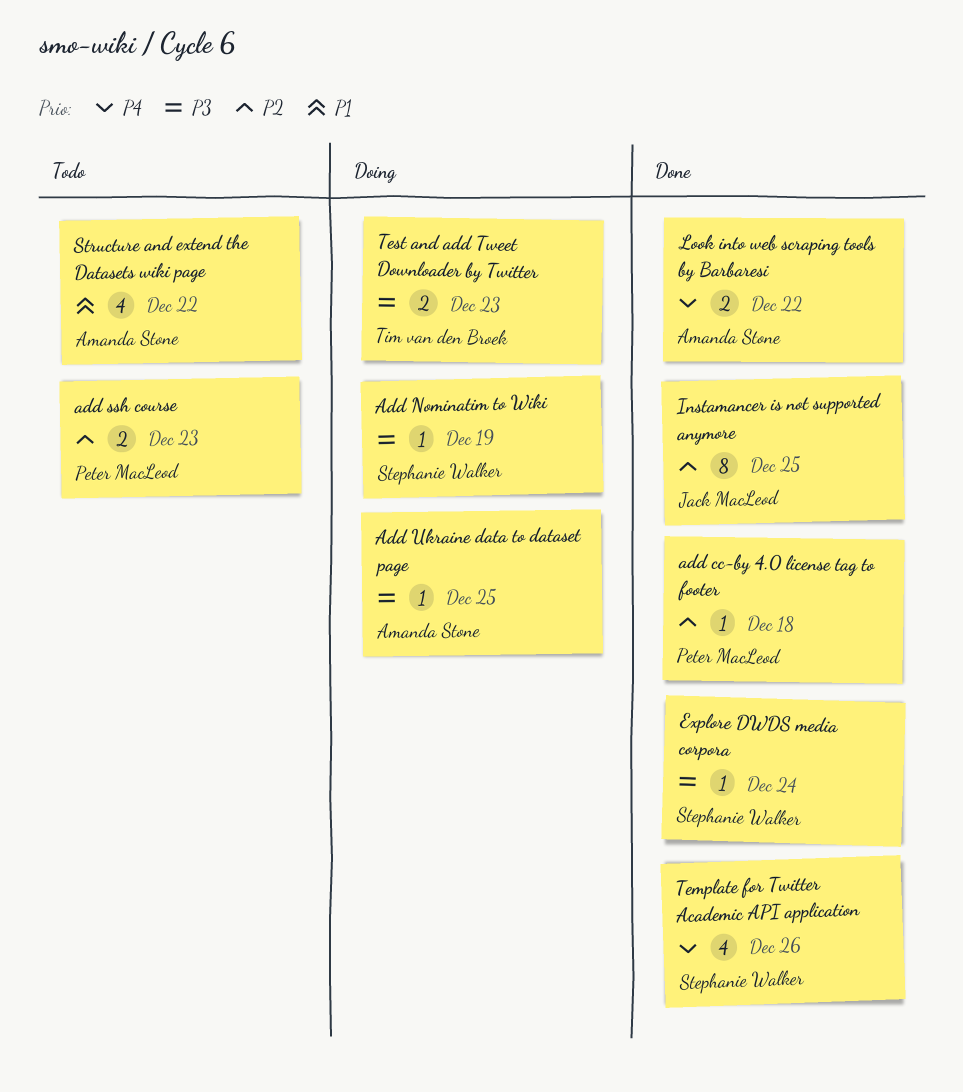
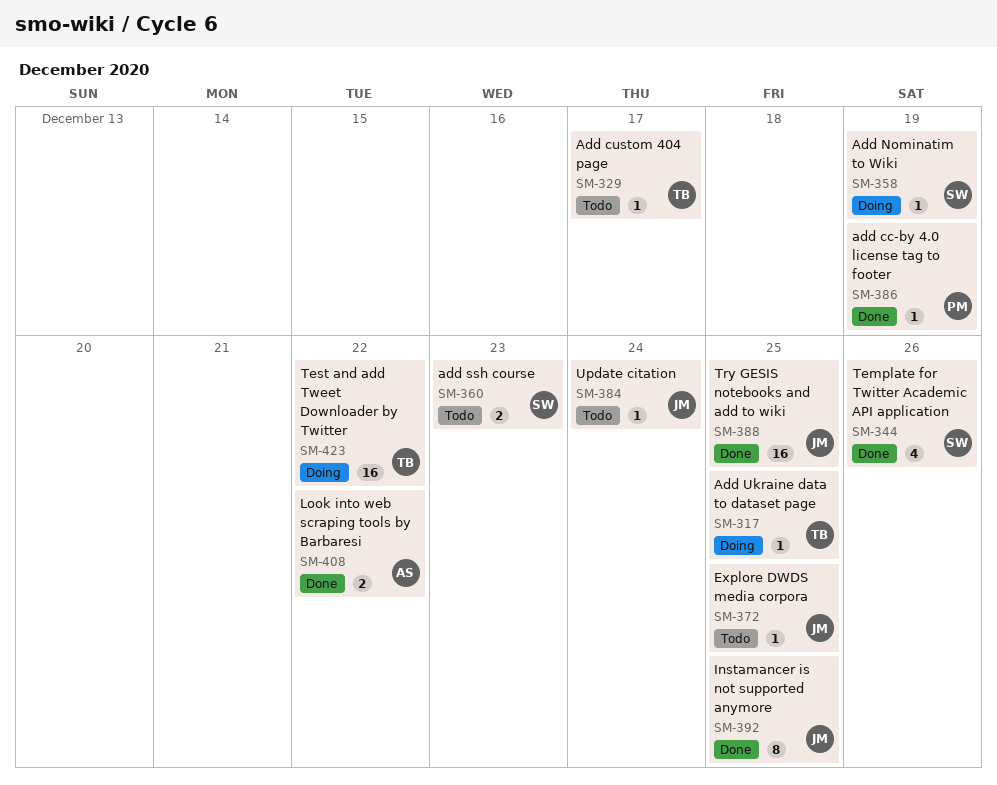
add cc-by 4.0 license tag to footer, due: Dec 18 -> Dec 19
Add custom 404 page: none -> present
add ssh course, owner: Peter MacLeod -> Stephanie Walker
Add Ukraine data to dataset page, owner: Amanda Stone -> Tim van den Broek
Explore DWDS media corpora, status: Done -> Todo
Explore DWDS media corpora, owner: Stephanie Walker -> Jack MacLeod
Explore DWDS media corpora, due: Dec 24 -> Dec 25
Structure and extend the Datasets wiki page: present -> none
Test and add Tweet Downloader by Twitter, estimate: 2 -> 16
Test and add Tweet Downloader by Twitter, due: Dec 23 -> Dec 22
Try GESIS notebooks and add to wiki: none -> present
Update citation: none -> present

